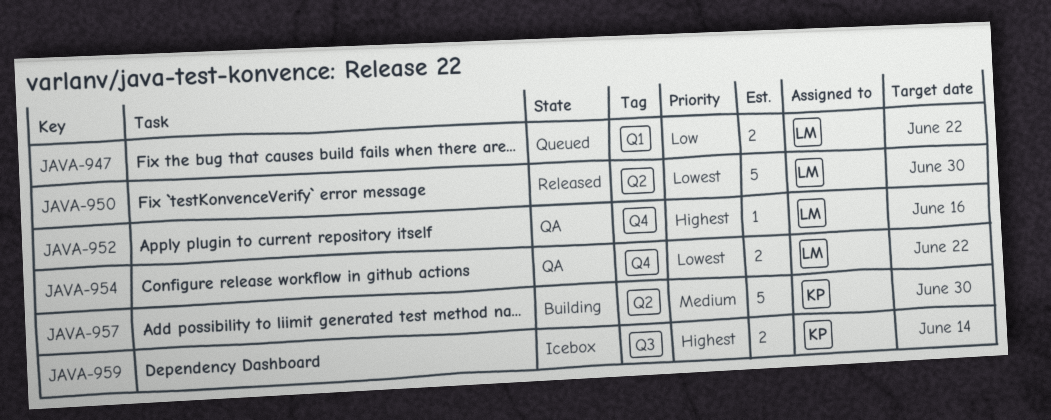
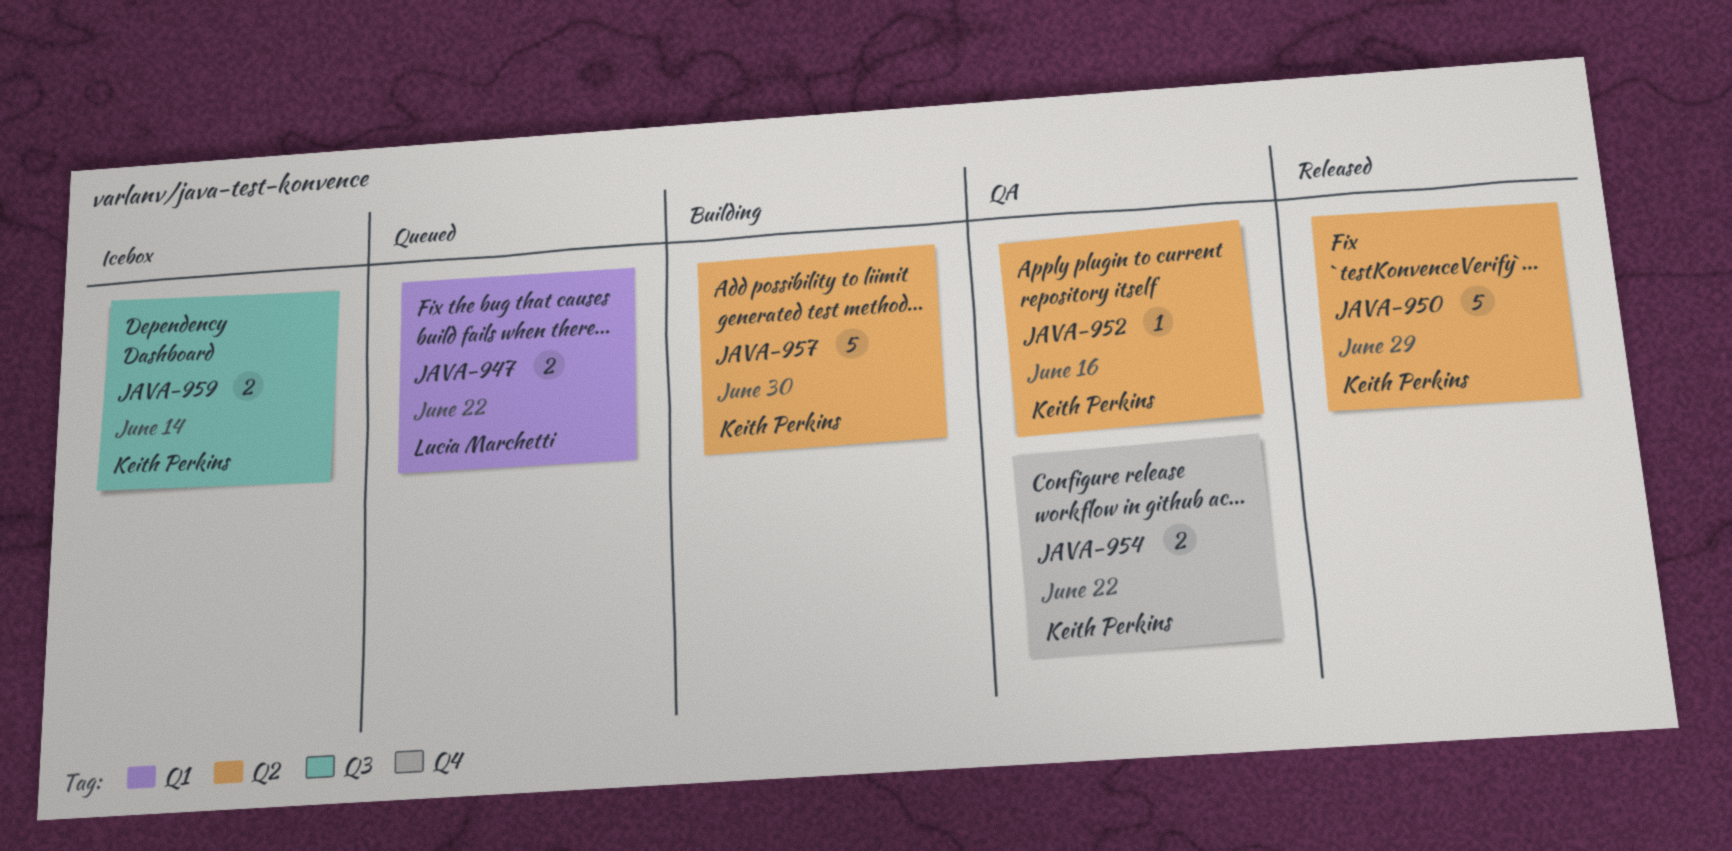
JAVA-950, owner: Lucia Marchetti -> Keith Perkins
JAVA-950, due: Jun 30 -> Jun 29
JAVA-952, owner: Lucia Marchetti -> Keith Perkins
JAVA-952, label: Q4 -> Q2
JAVA-954, owner: Lucia Marchetti -> Keith Perkins

